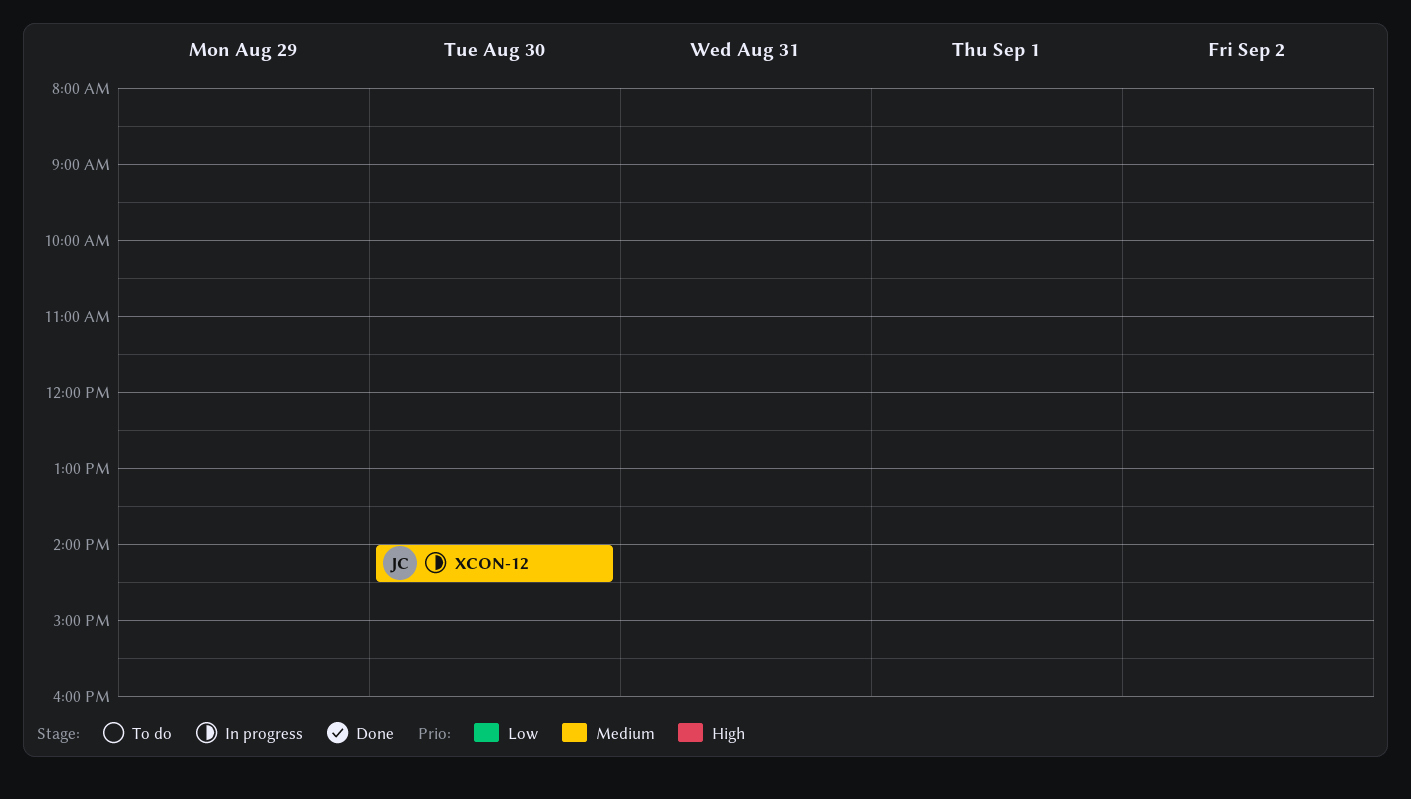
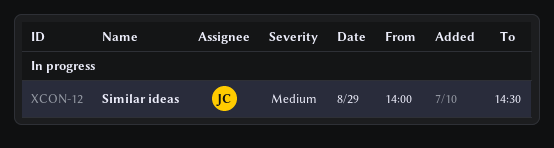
XCON-12, day: Aug 30 -> Aug 29

